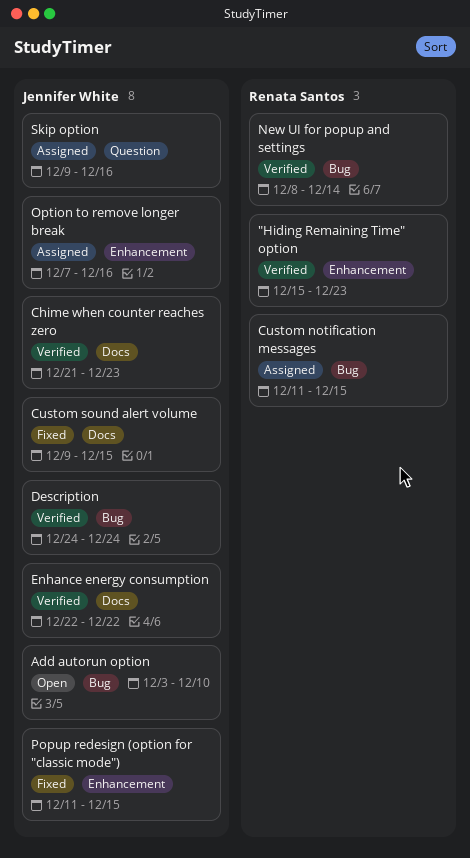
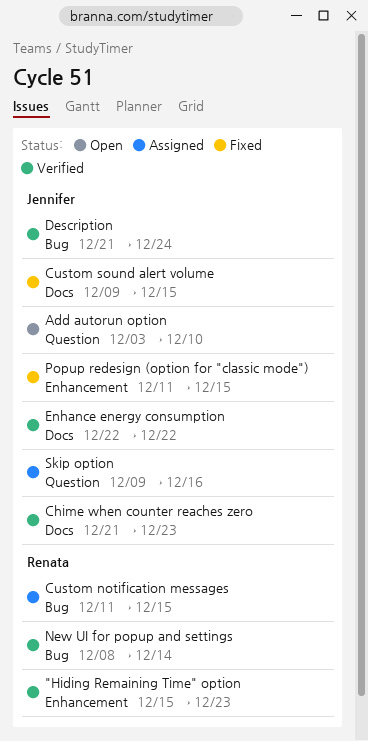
Add autorun option, label: Bug -> Question
Description, start: Dec 24 -> Dec 21
Option to remove longer break: present -> none

